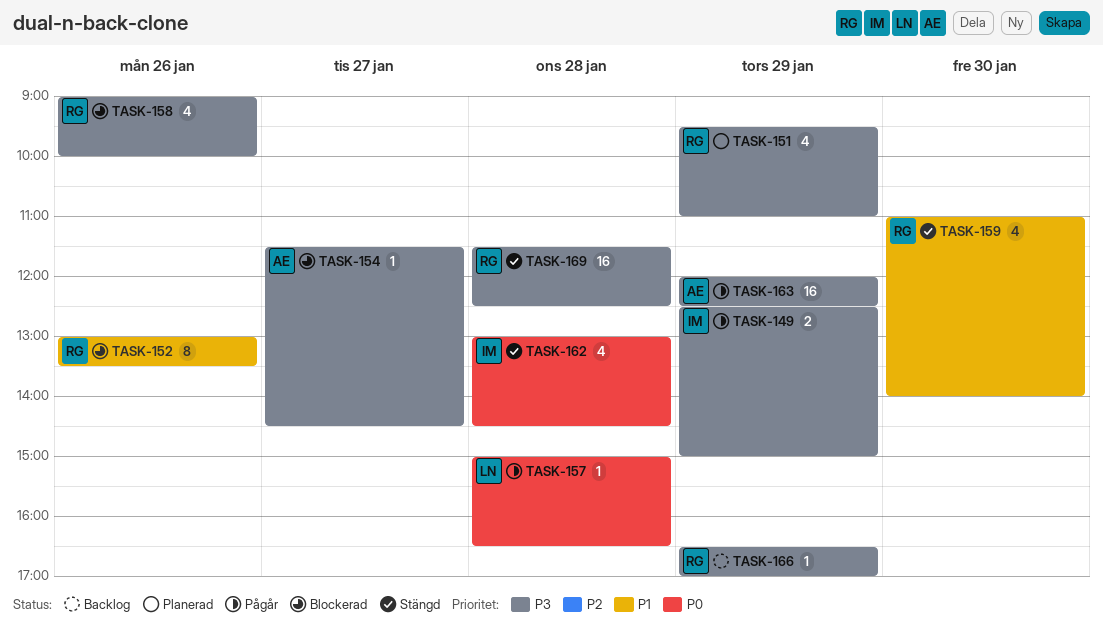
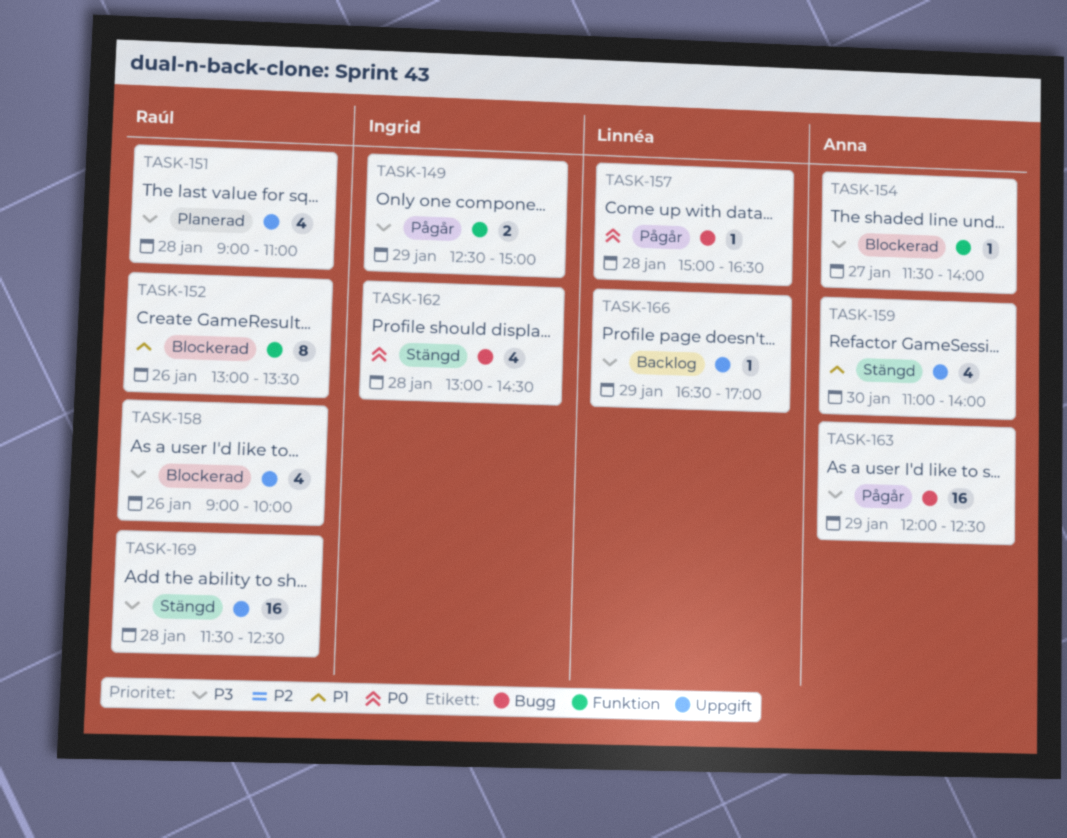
TASK-151, day: Jan 29 -> Jan 28
TASK-151, begins: 09:30 -> 09:00
TASK-154, ends: 14:30 -> 14:00
TASK-159, owner: Raúl -> Anna
TASK-166, owner: Raúl -> Linnéa

